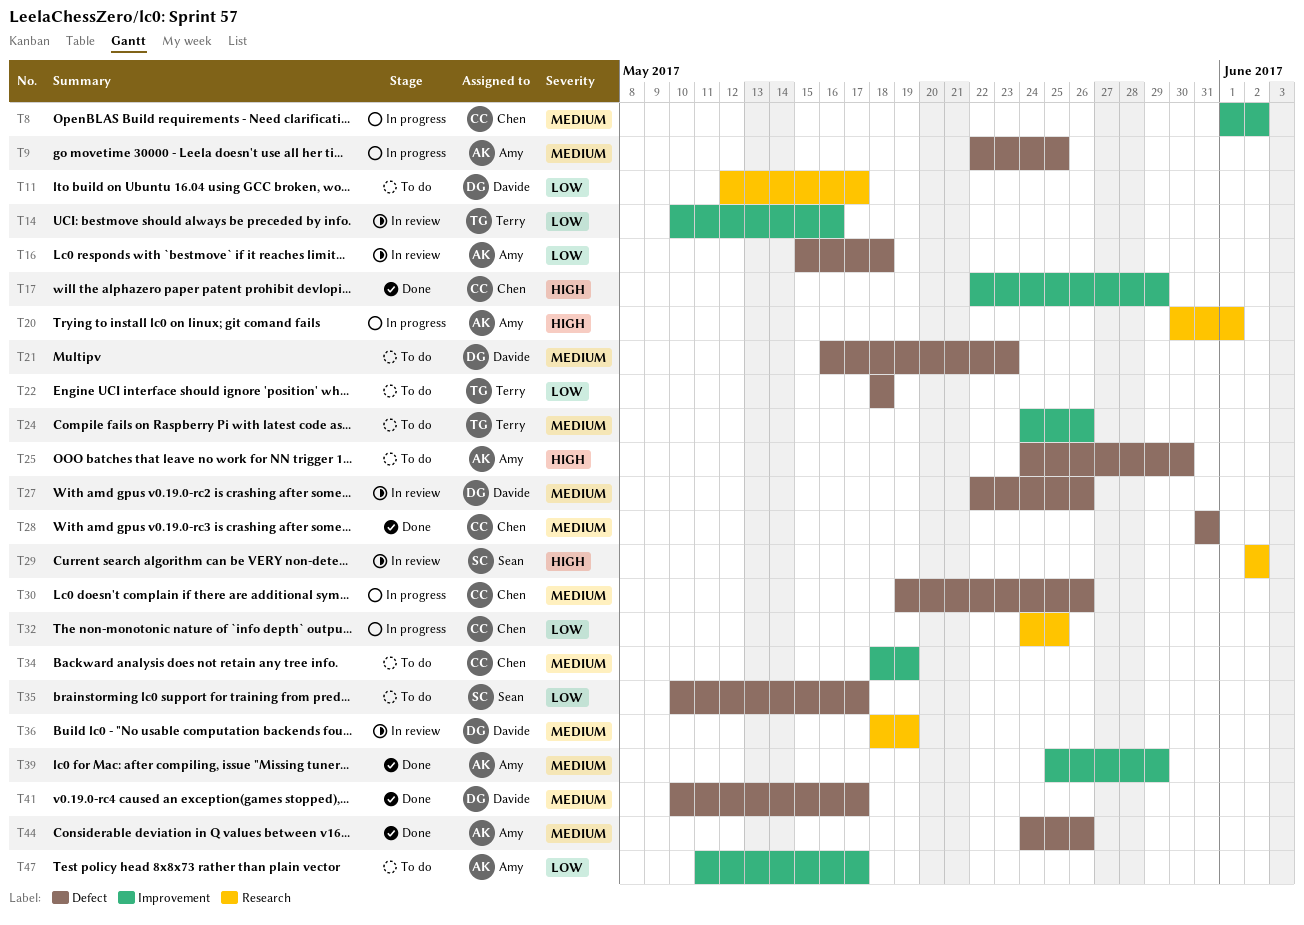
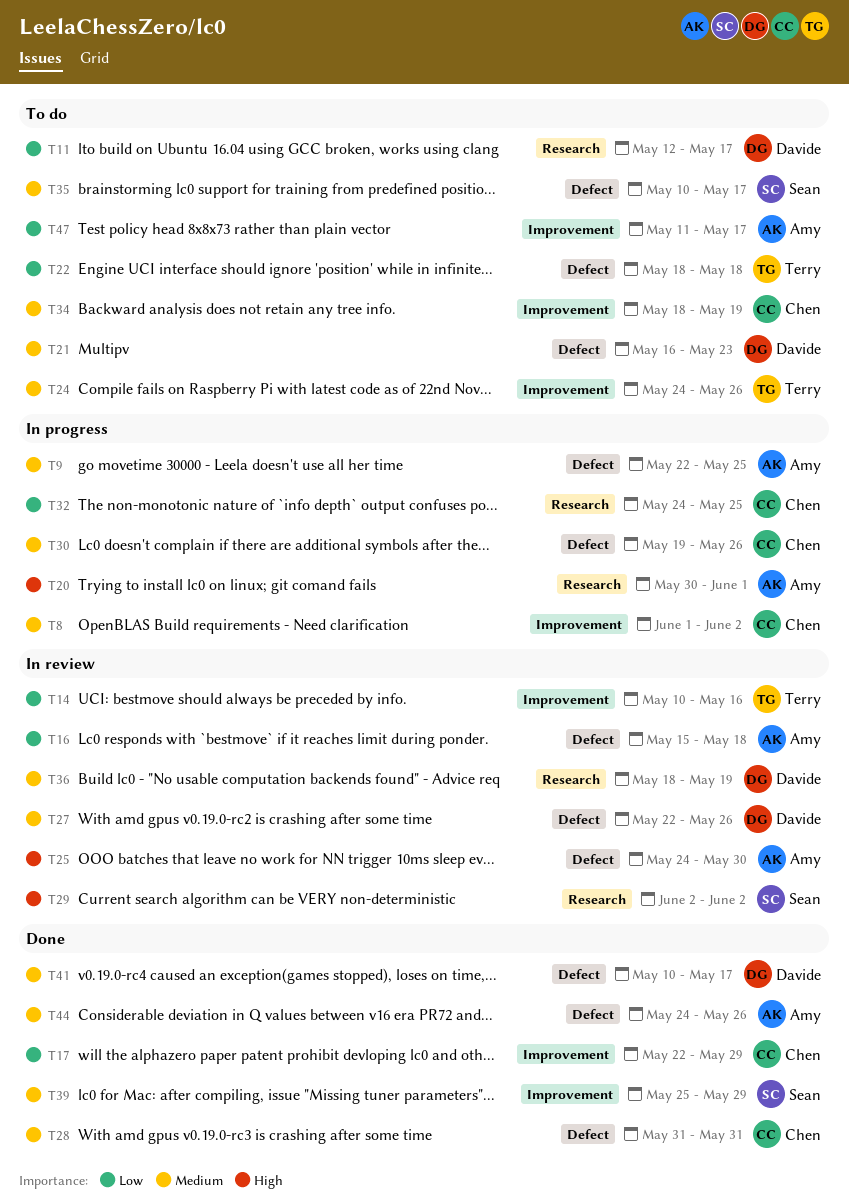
T17, priority: High -> Low
T25, status: To do -> In review
T35, priority: Low -> Medium
T39, owner: Amy -> Sean

